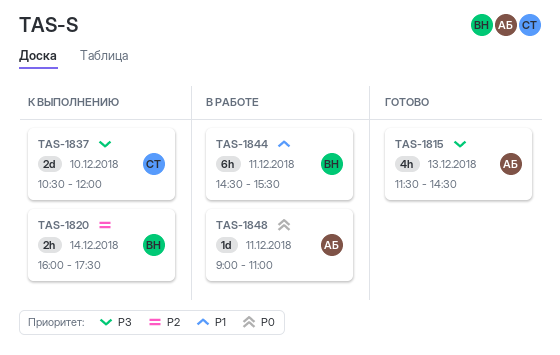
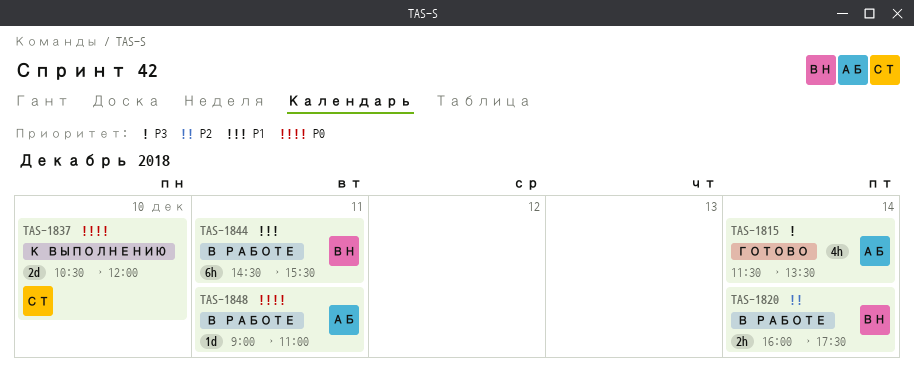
TAS-1815, day: Dec 13 -> Dec 14
TAS-1815, ends: 14:30 -> 13:30
TAS-1820, status: К выполнению -> В работе
TAS-1837, priority: P3 -> P0

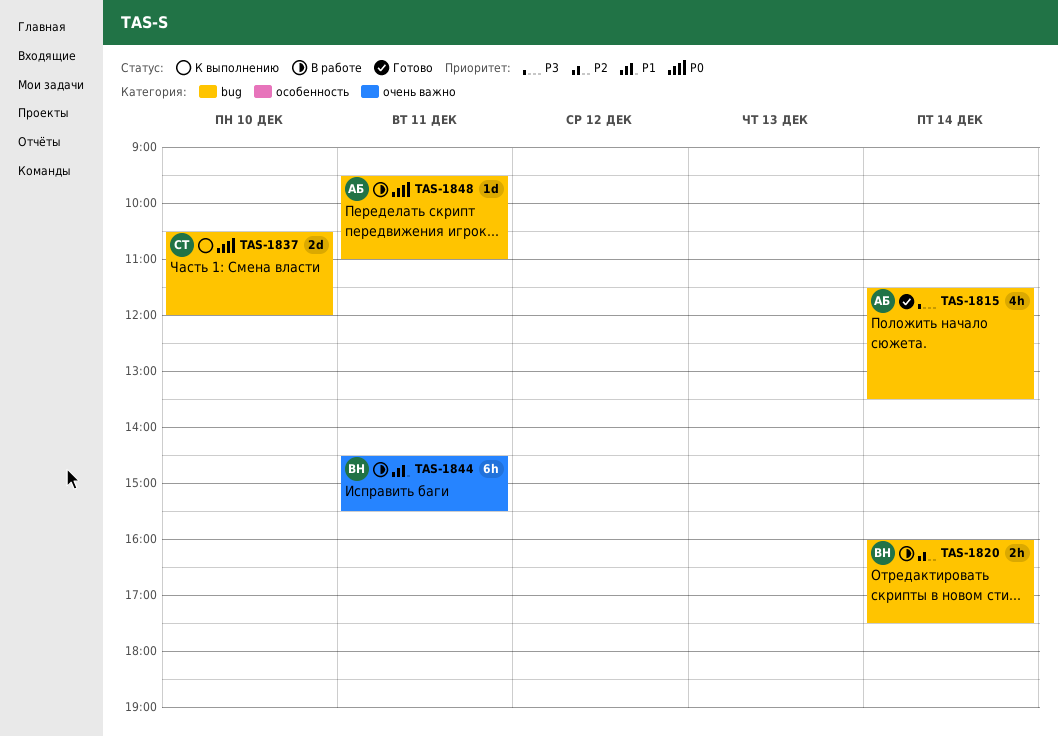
TAS-1848, begins: 09:00 -> 09:30

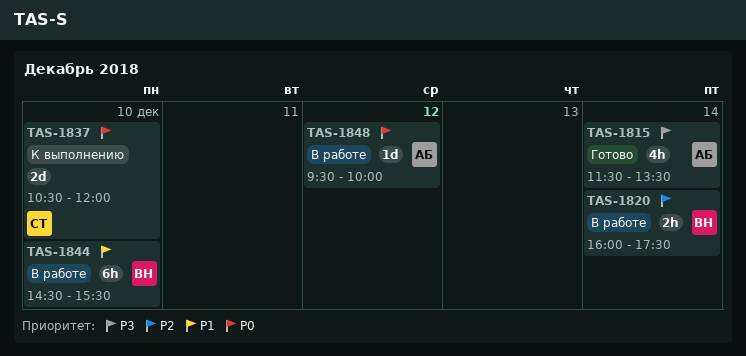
TAS-1844, day: Dec 11 -> Dec 10
TAS-1848, day: Dec 11 -> Dec 12
TAS-1848, ends: 11:00 -> 10:00

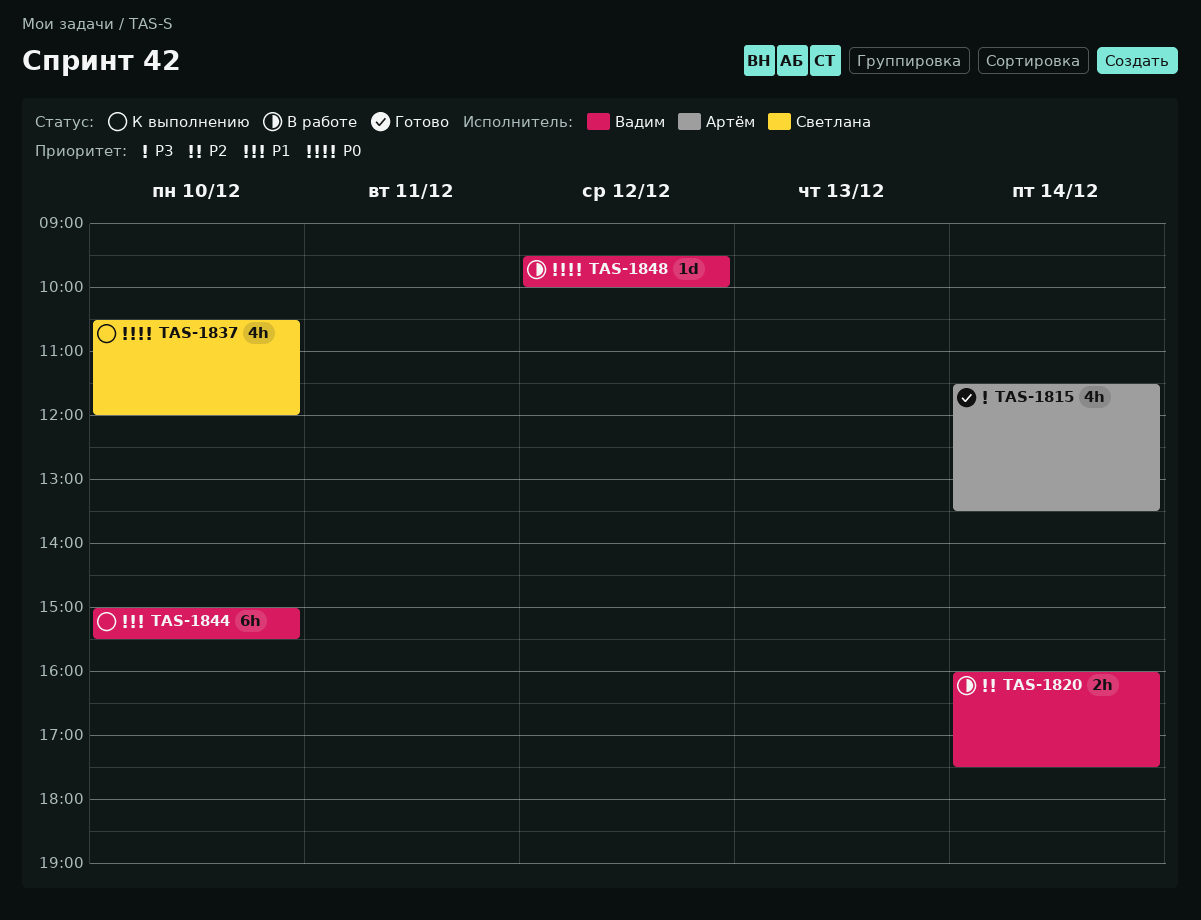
TAS-1837, estimate: 2d -> 4h
TAS-1844, status: В работе -> К выполнению
TAS-1844, begins: 14:30 -> 15:00
TAS-1848, owner: Артём -> Вадим

